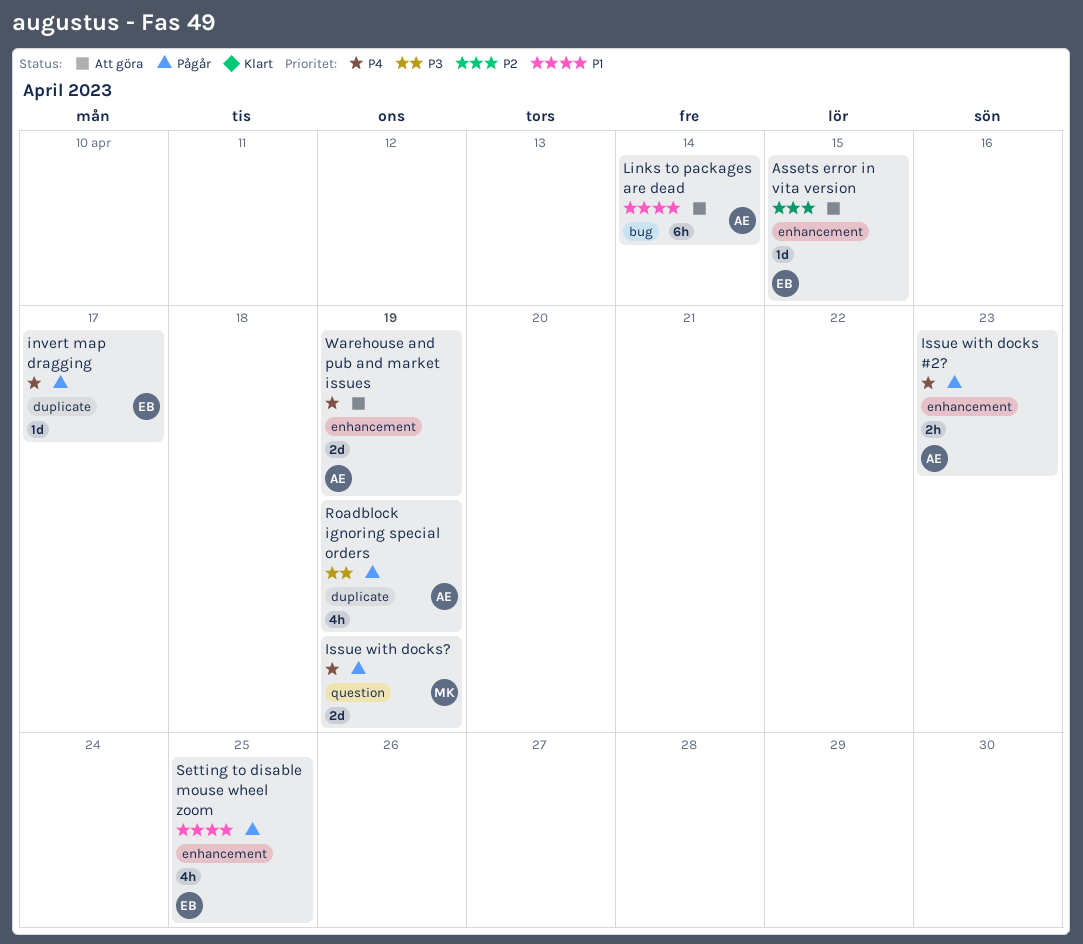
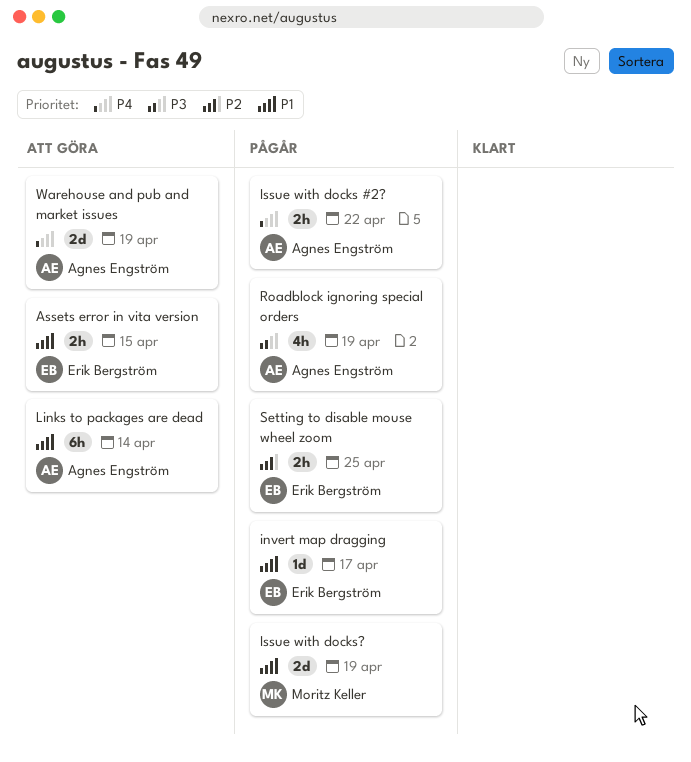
Assets error in vita version, priority: P2 -> P1
Assets error in vita version, estimate: 1d -> 2h
invert map dragging, priority: P4 -> P1
Issue with docks #2?, due: Apr 23 -> Apr 22
Issue with docks?, priority: P4 -> P1
Setting to disable mouse wheel zoom, priority: P1 -> P2
Setting to disable mouse wheel zoom, estimate: 4h -> 2h

